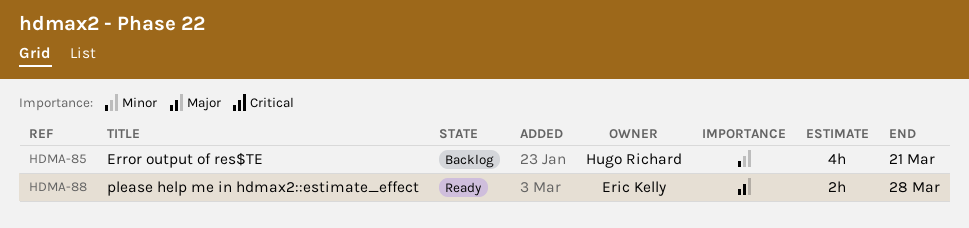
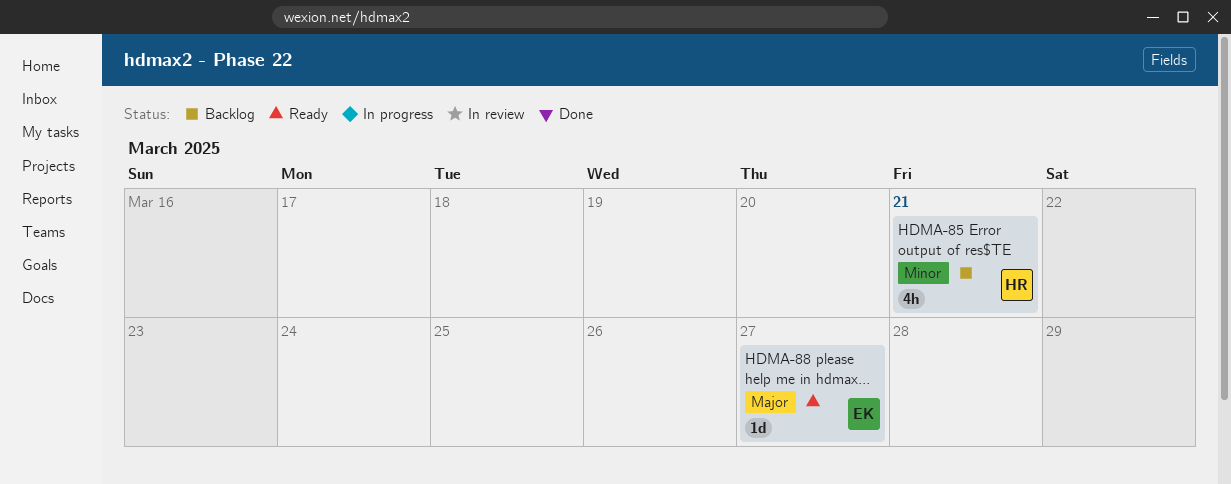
HDMA-88, estimate: 2h -> 1d
HDMA-88, due: Mar 28 -> Mar 27

